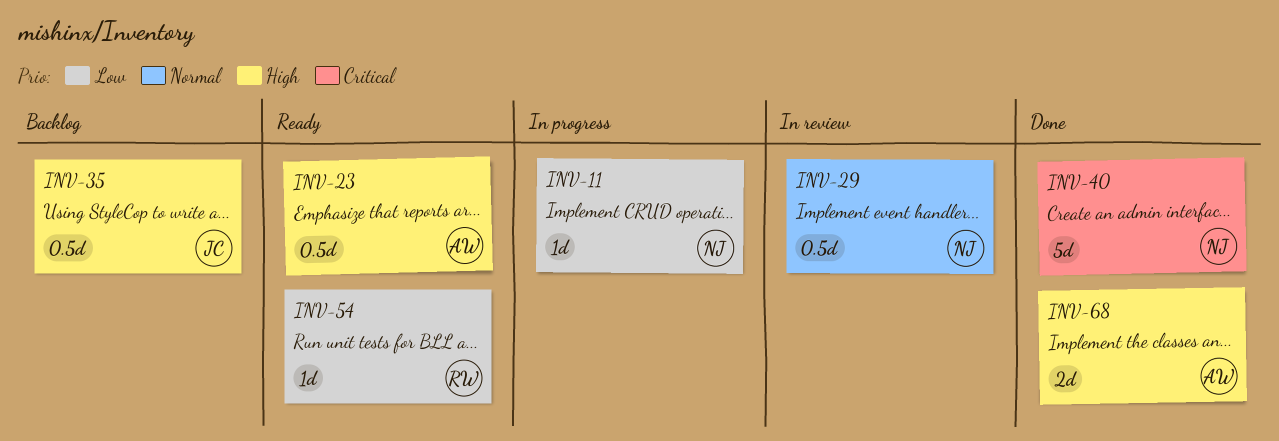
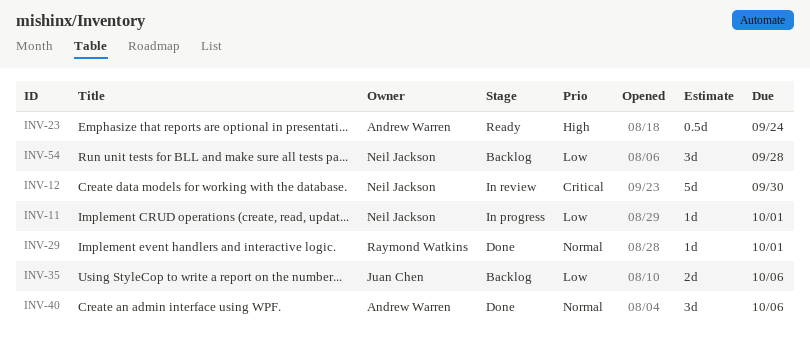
INV-12: none -> present
INV-29, status: In review -> Done
INV-29, owner: Neil Jackson -> Raymond Watkins
INV-29, estimate: 0.5d -> 1d
INV-35, priority: High -> Low
INV-35, estimate: 0.5d -> 2d
INV-40, owner: Neil Jackson -> Andrew Warren
INV-40, priority: Critical -> Normal
INV-40, estimate: 5d -> 3d
INV-54, status: Ready -> Backlog
INV-54, owner: Raymond Watkins -> Neil Jackson
INV-54, estimate: 1d -> 3d
INV-68: present -> none

